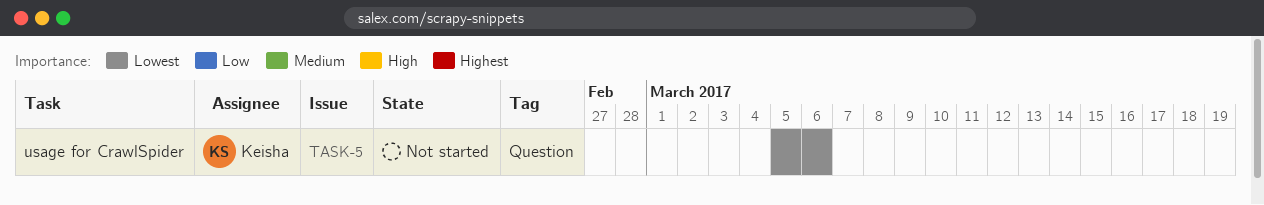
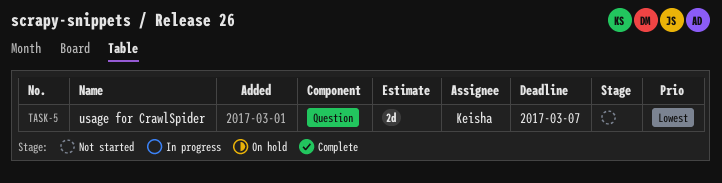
TASK-5, due: Mar 6 -> Mar 7

